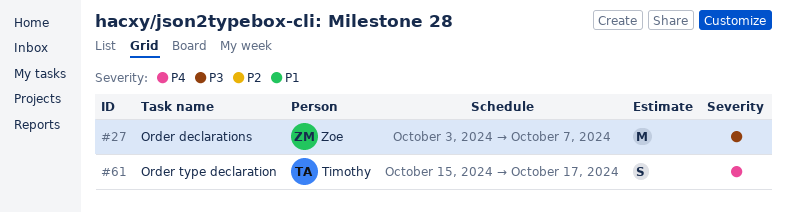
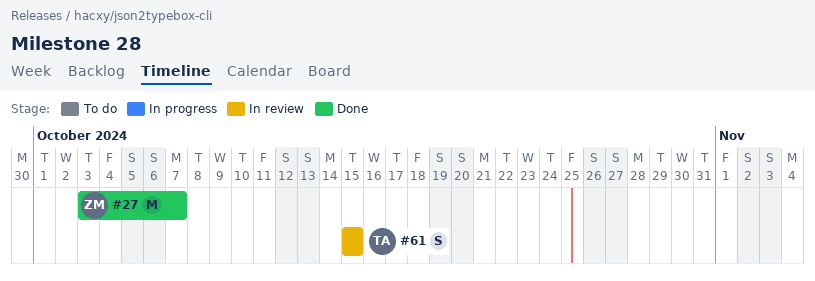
#61, due: Oct 17 -> Oct 15

